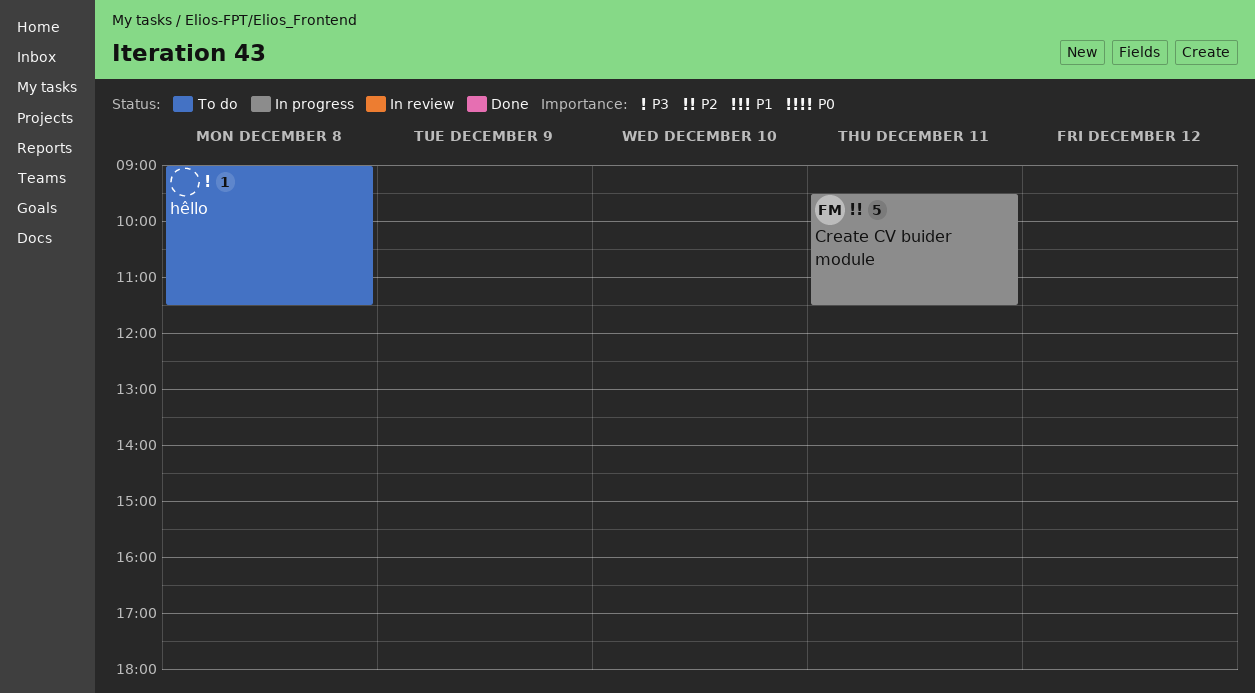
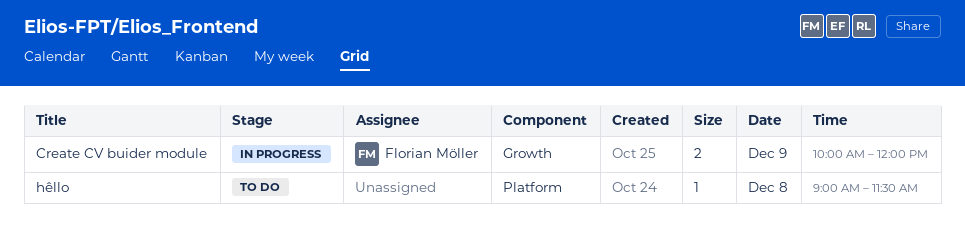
Create CV buider module, estimate: 5 -> 2
Create CV buider module, day: Dec 11 -> Dec 9
Create CV buider module, begins: 09:30 -> 10:00
Create CV buider module, ends: 11:30 -> 12:00

